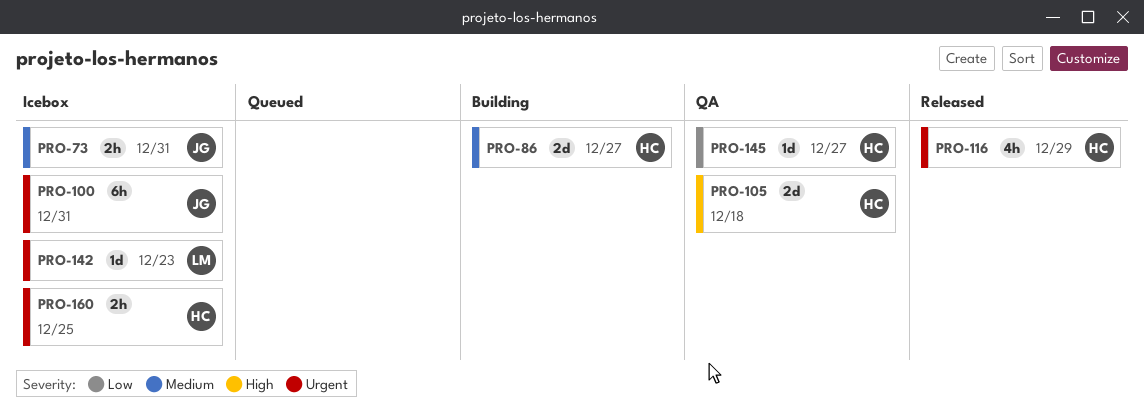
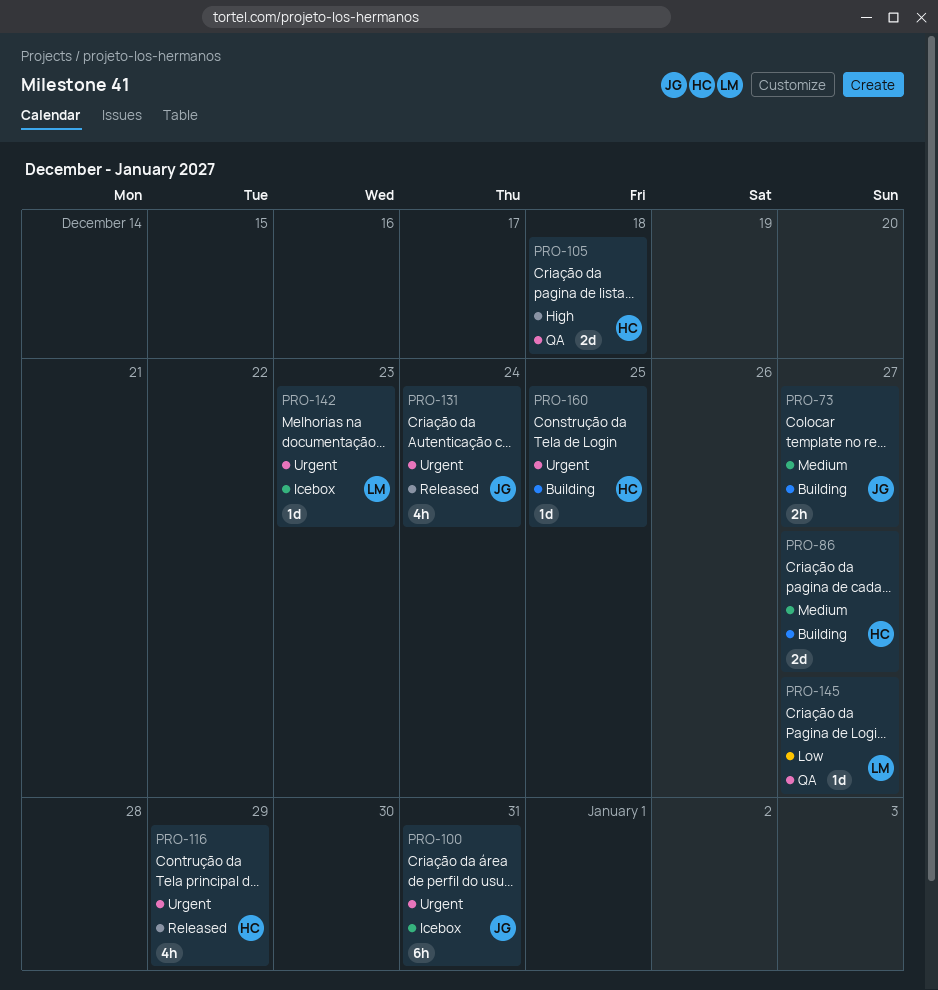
PRO-73, status: Icebox -> Building
PRO-73, due: Dec 31 -> Dec 27
PRO-131: none -> present
PRO-145, owner: HC -> LM
PRO-160, status: Icebox -> Building
PRO-160, estimate: 2h -> 1d

